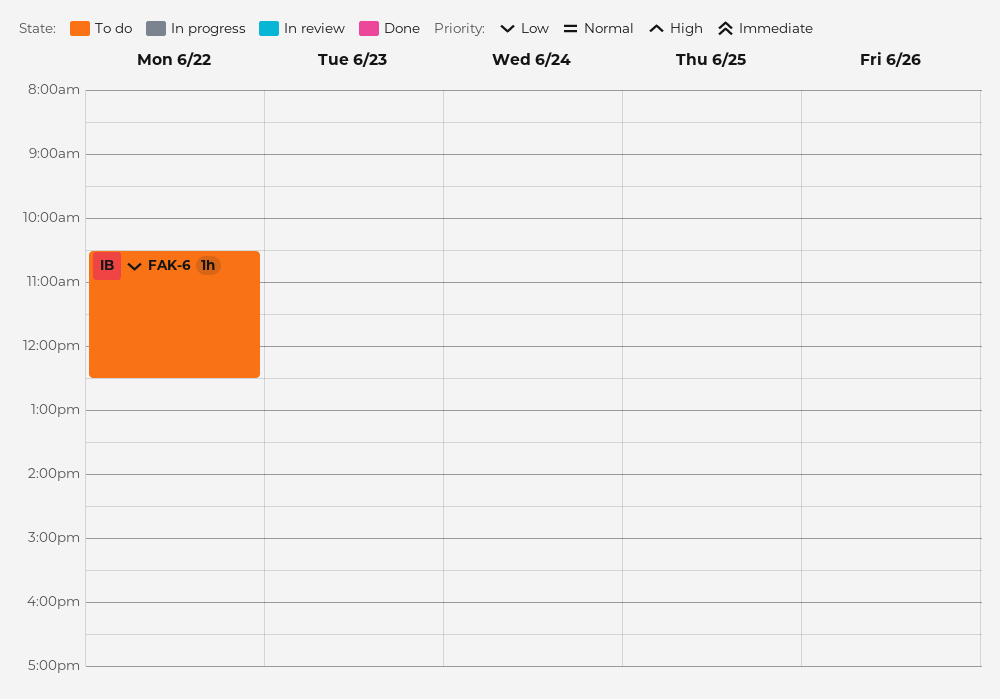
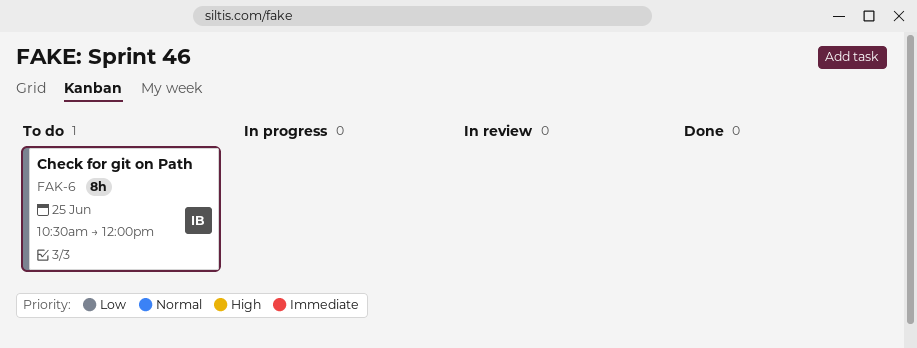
FAK-6, estimate: 1h -> 8h
FAK-6, day: Jun 22 -> Jun 25
FAK-6, ends: 12:30 -> 12:00

